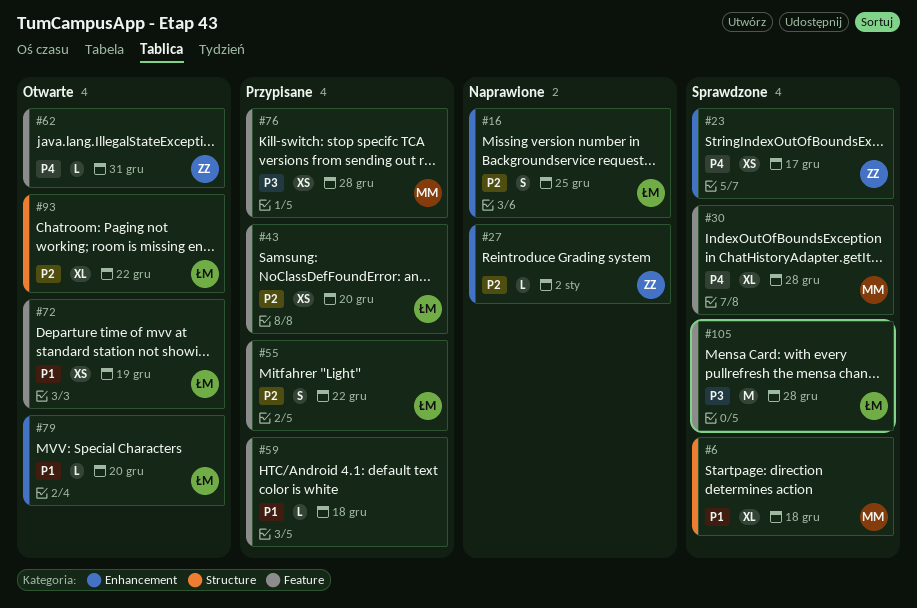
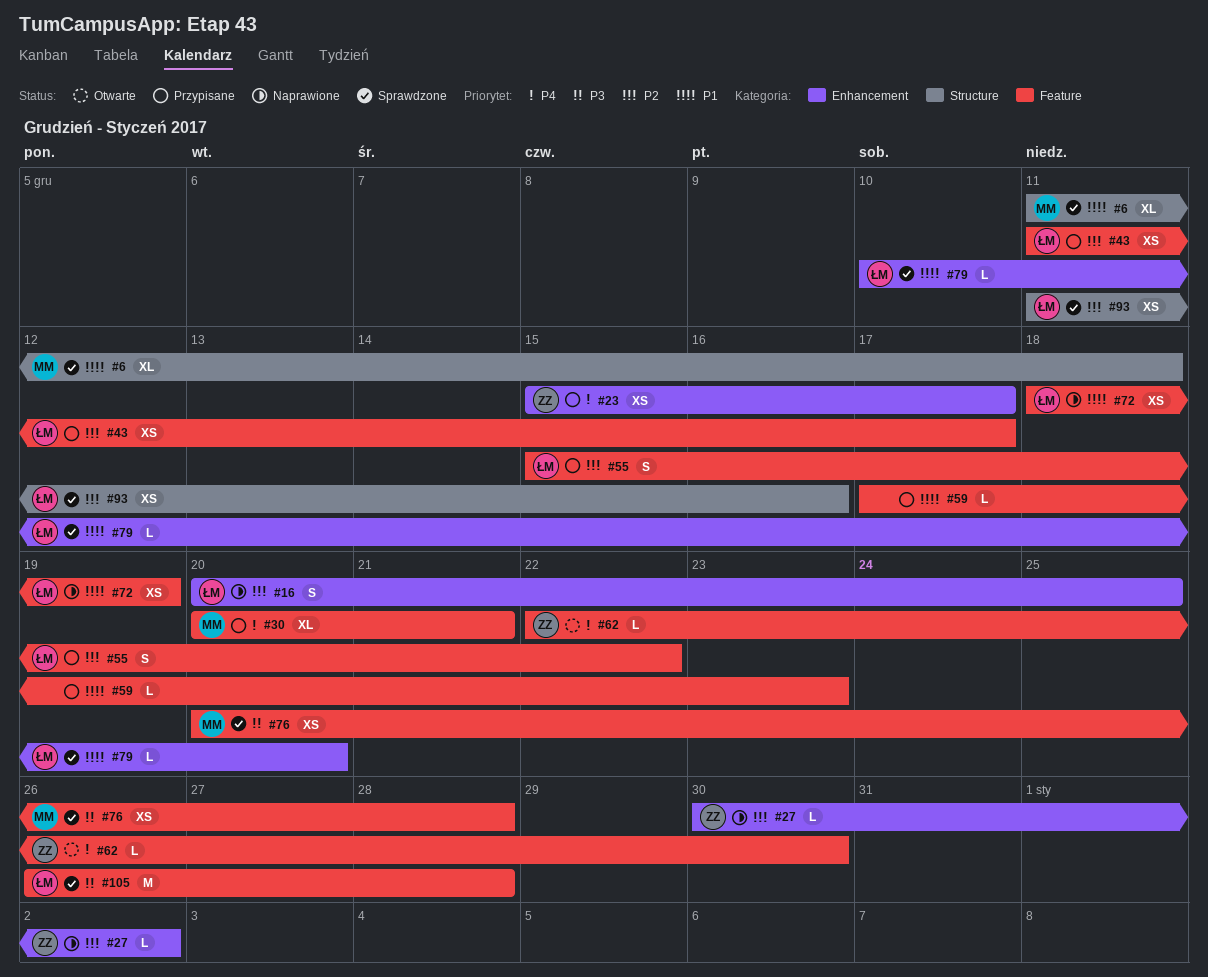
#23, status: Sprawdzone -> Przypisane
#30, status: Sprawdzone -> Przypisane
#30, due: Dec 28 -> Dec 21
#43, due: Dec 20 -> Dec 17
#59, due: Dec 18 -> Dec 23
#62, due: Dec 31 -> Dec 30
#72, status: Otwarte -> Naprawione
#76, status: Przypisane -> Sprawdzone
#79, status: Otwarte -> Sprawdzone
#93, status: Otwarte -> Sprawdzone
#93, estimate: XL -> XS
#93, due: Dec 22 -> Dec 16

